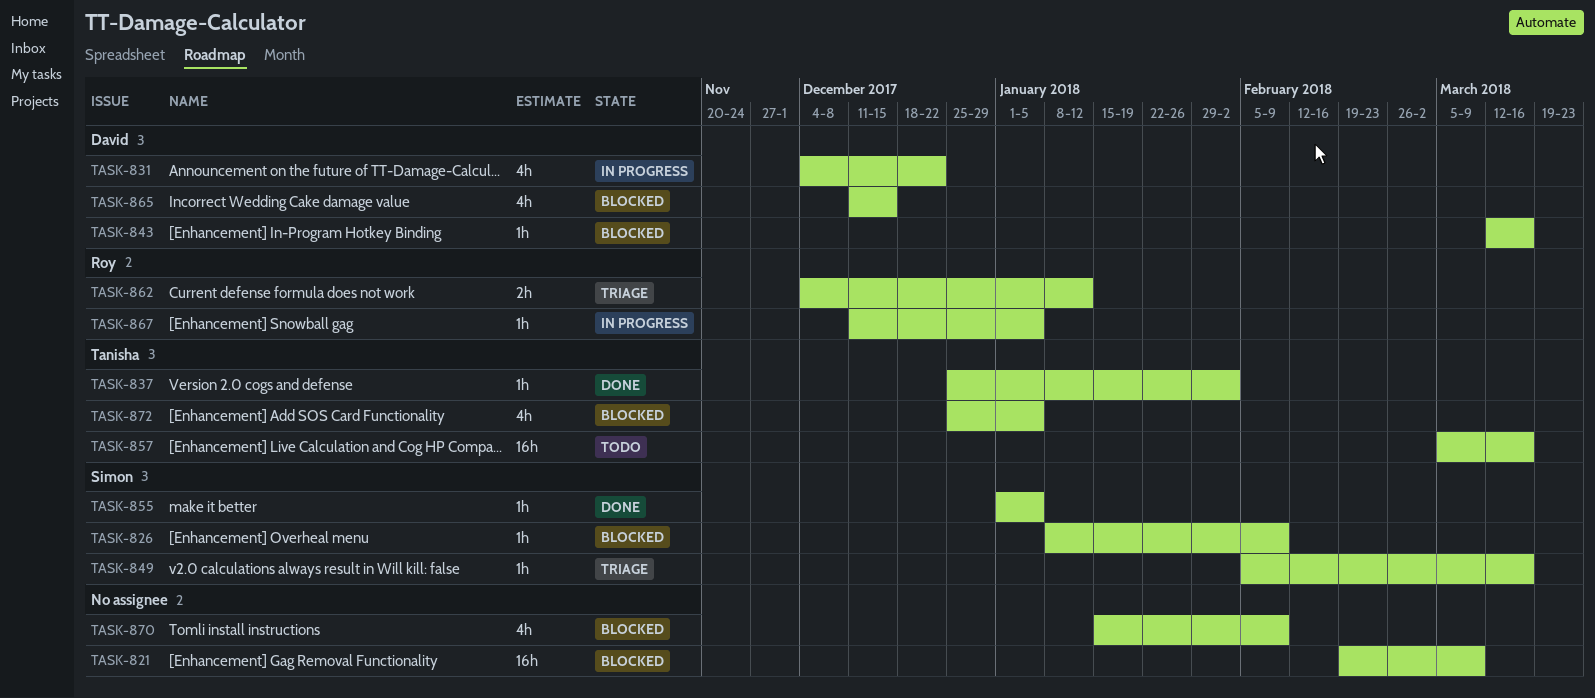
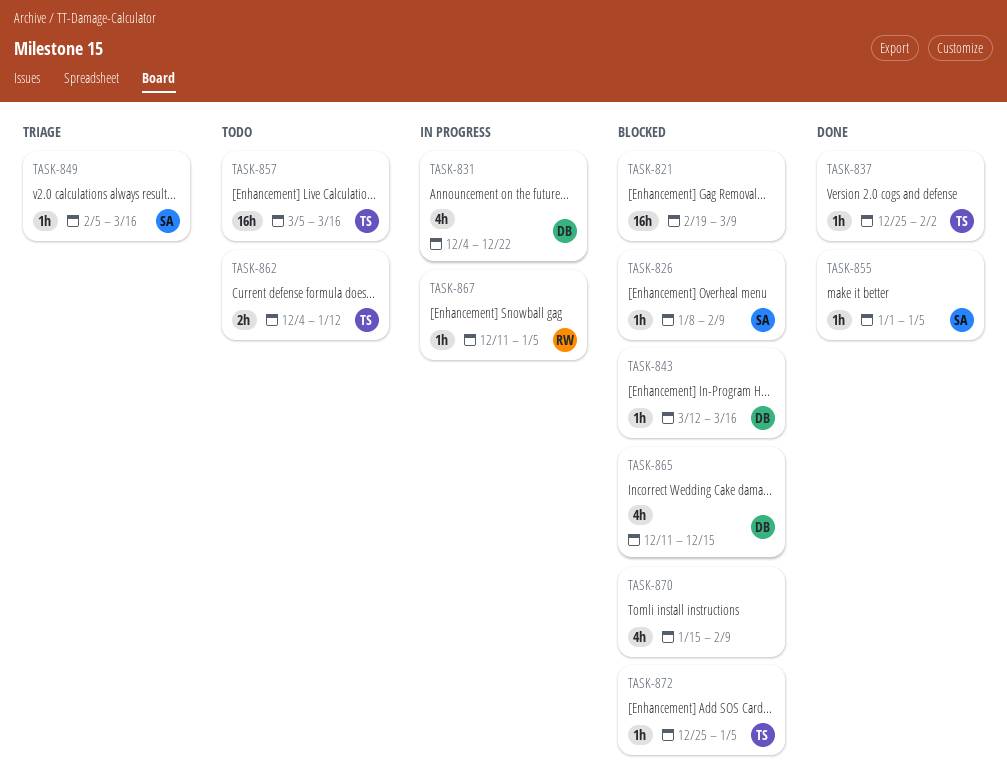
TASK-862, status: Triage -> Todo
TASK-862, owner: Roy -> Tanisha
TASK-872, estimate: 4h -> 1h

